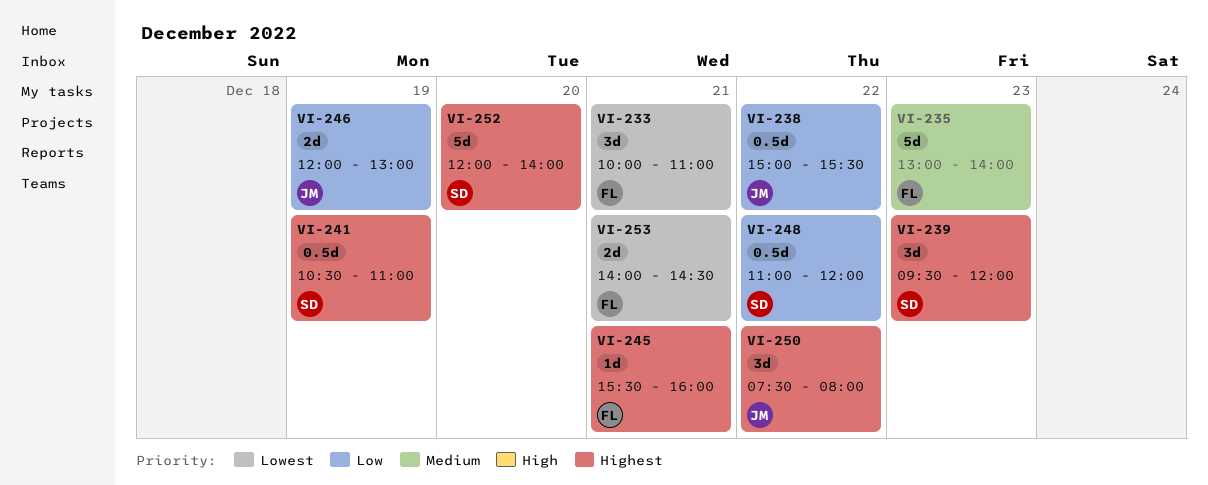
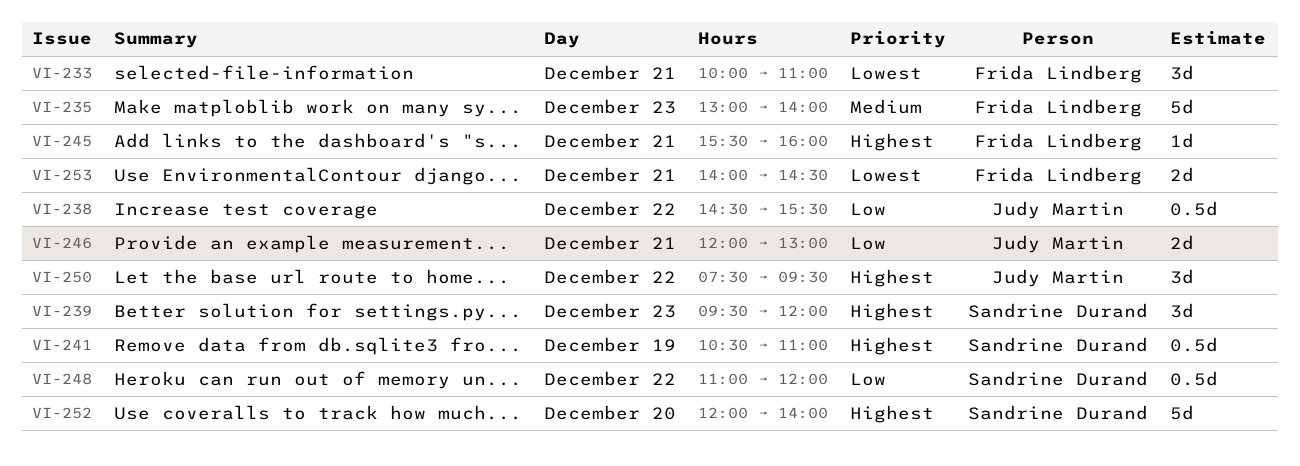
VI-238, begins: 15:00 -> 14:30
VI-246, day: Dec 19 -> Dec 21
VI-250, ends: 08:00 -> 09:30

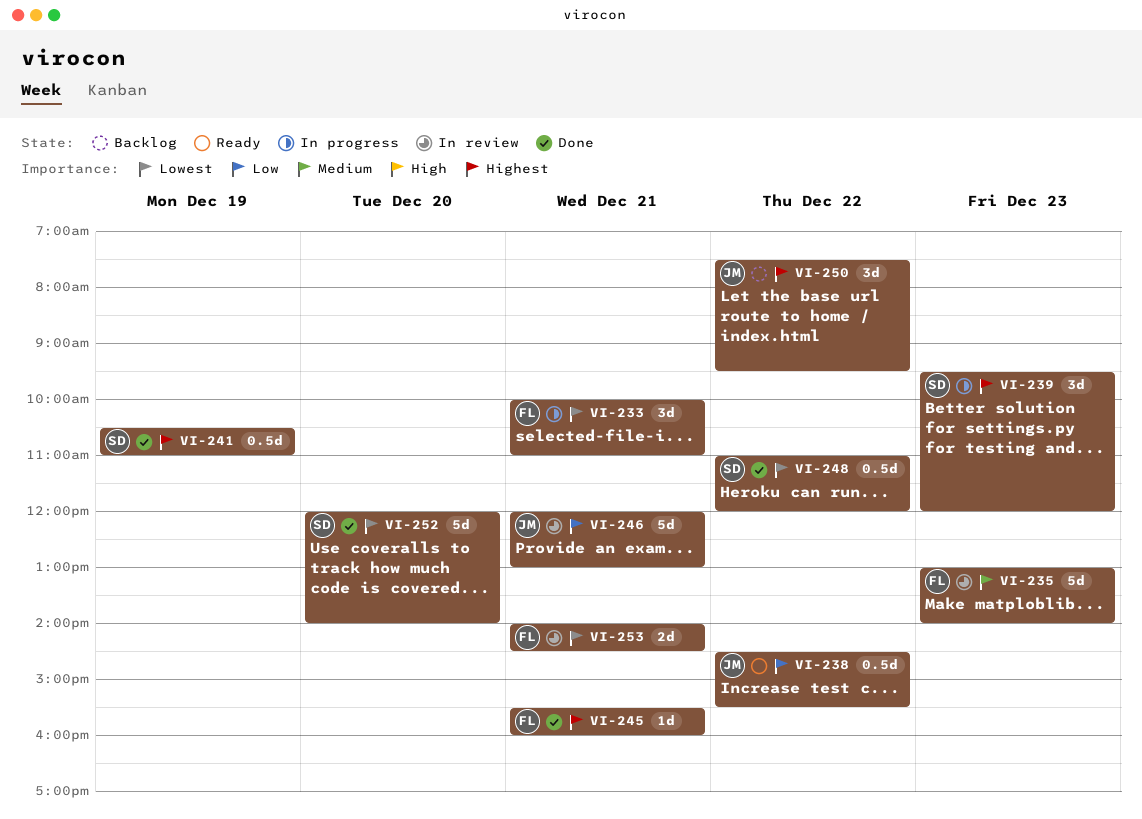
VI-246, estimate: 2d -> 5d
VI-248, priority: Low -> Lowest
VI-252, priority: Highest -> Lowest

